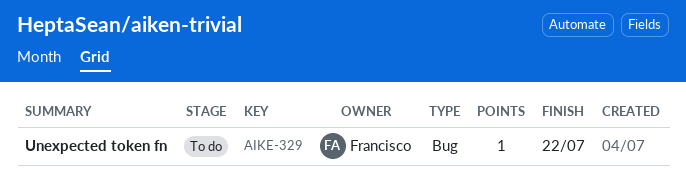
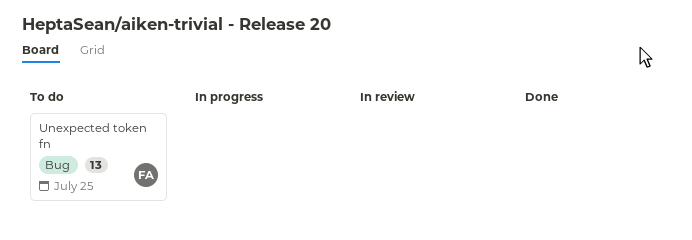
Unexpected token fn, estimate: 1 -> 13
Unexpected token fn, due: Jul 22 -> Jul 25

